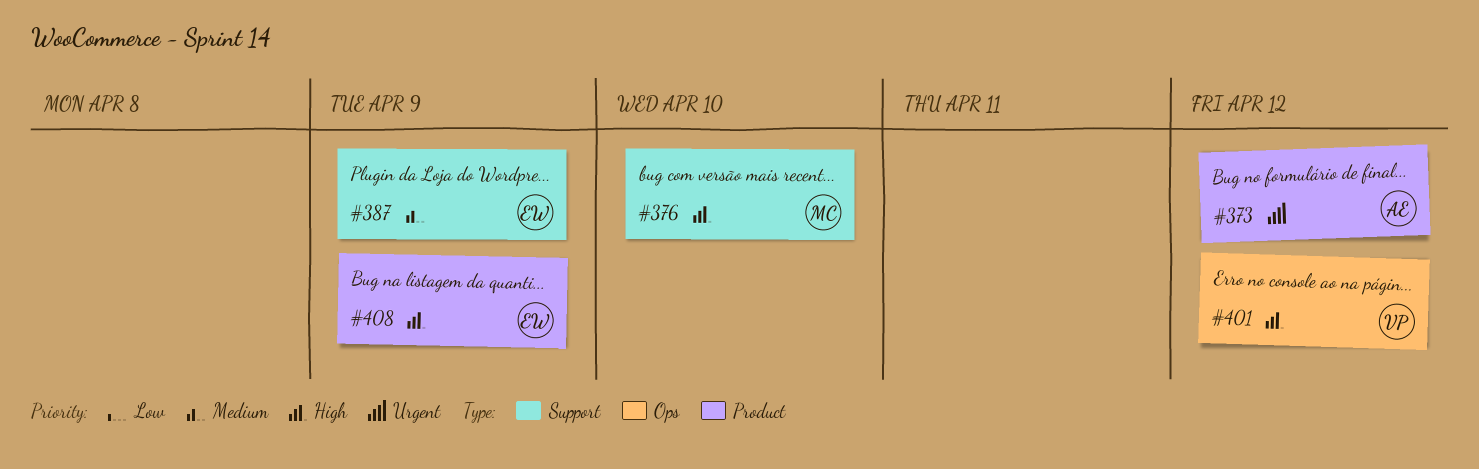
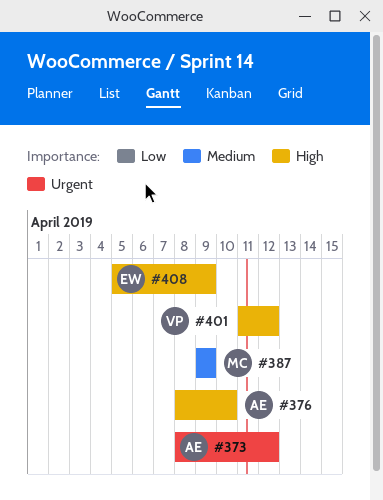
#376, owner: MC -> AE
#387, owner: EW -> MC

